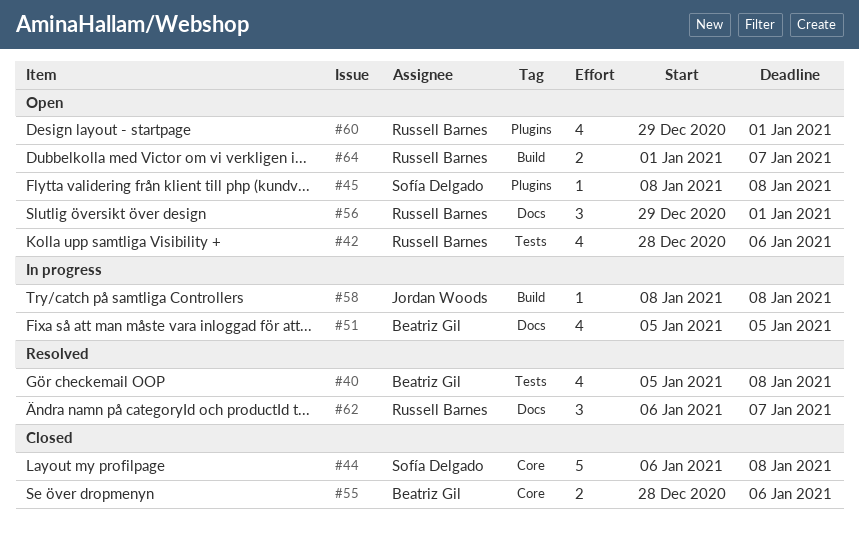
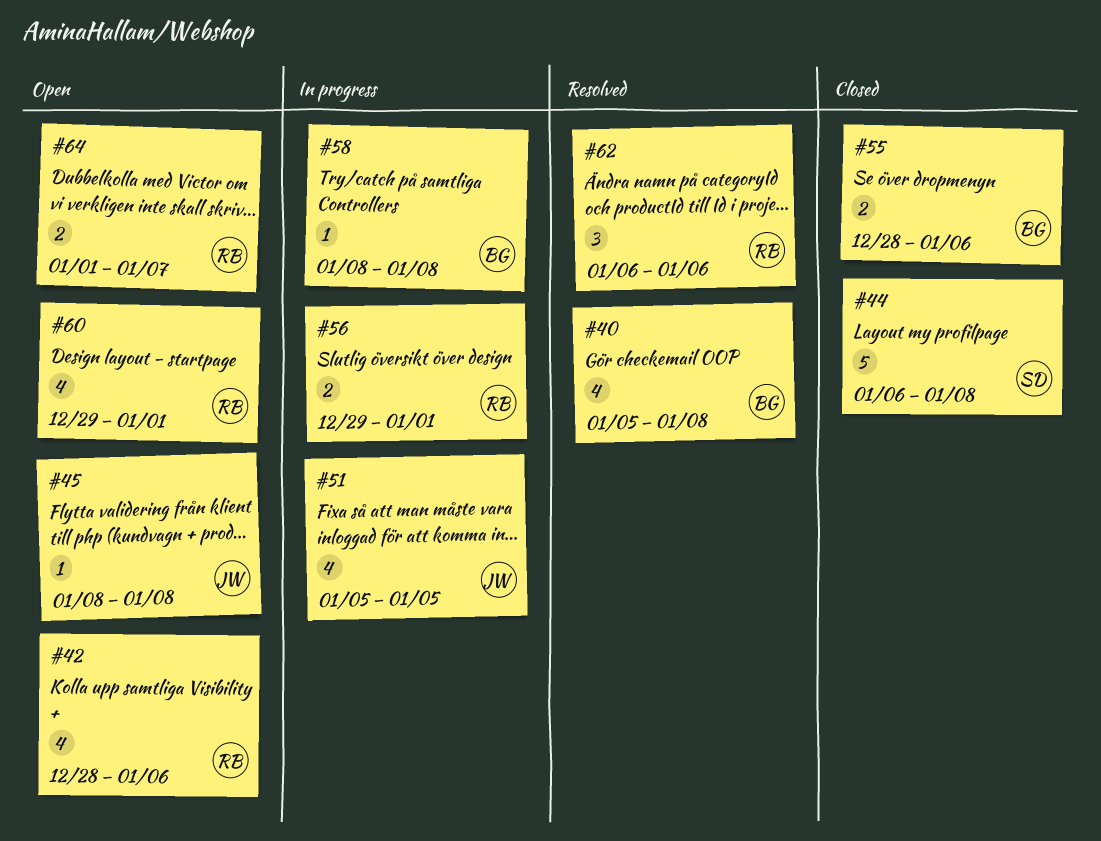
#45, owner: Sofía Delgado -> Jordan Woods
#51, owner: Beatriz Gil -> Jordan Woods
#56, status: Open -> In progress
#56, estimate: 3 -> 2
#58, owner: Jordan Woods -> Beatriz Gil
#62, due: Jan 7 -> Jan 6

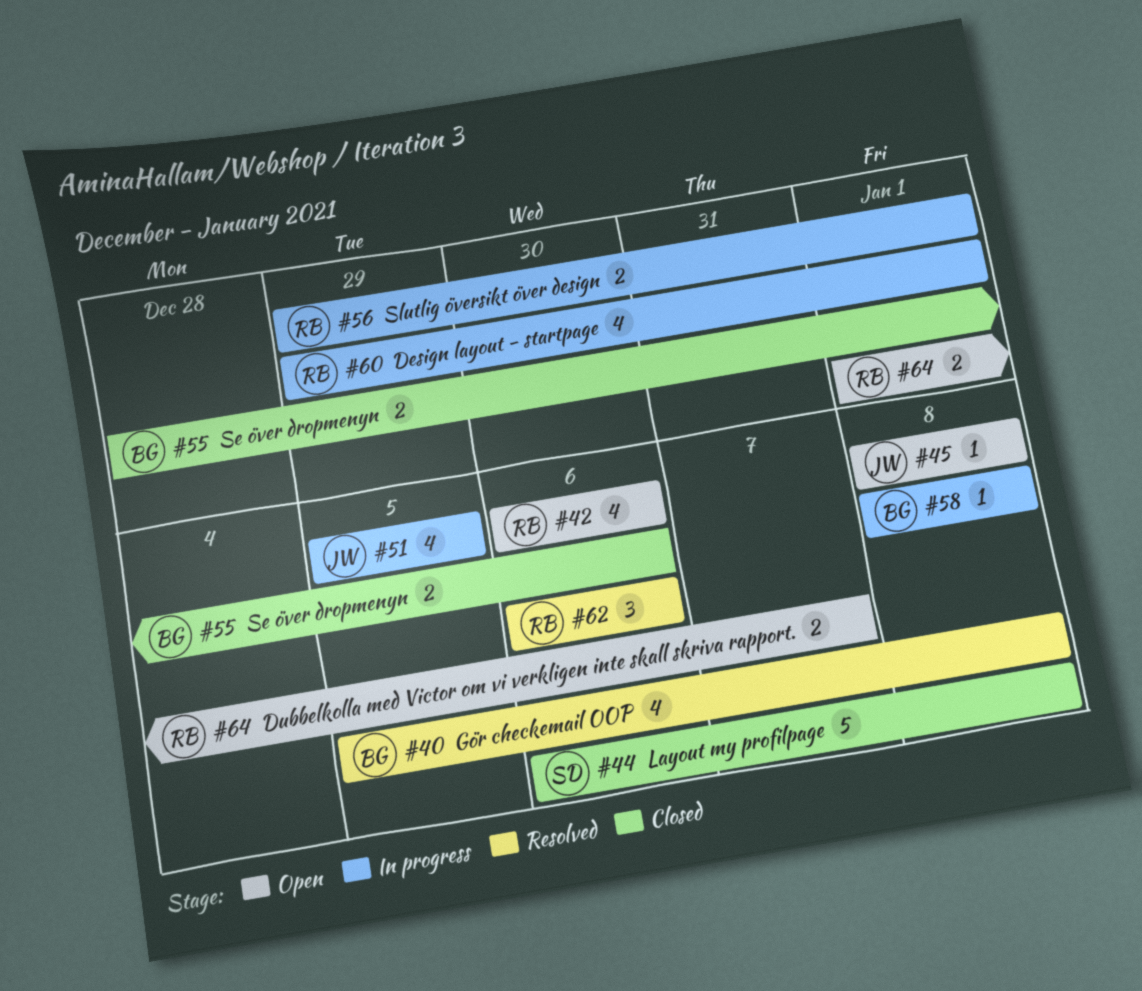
#42, start: Dec 28 -> Jan 6
#60, status: Open -> In progress

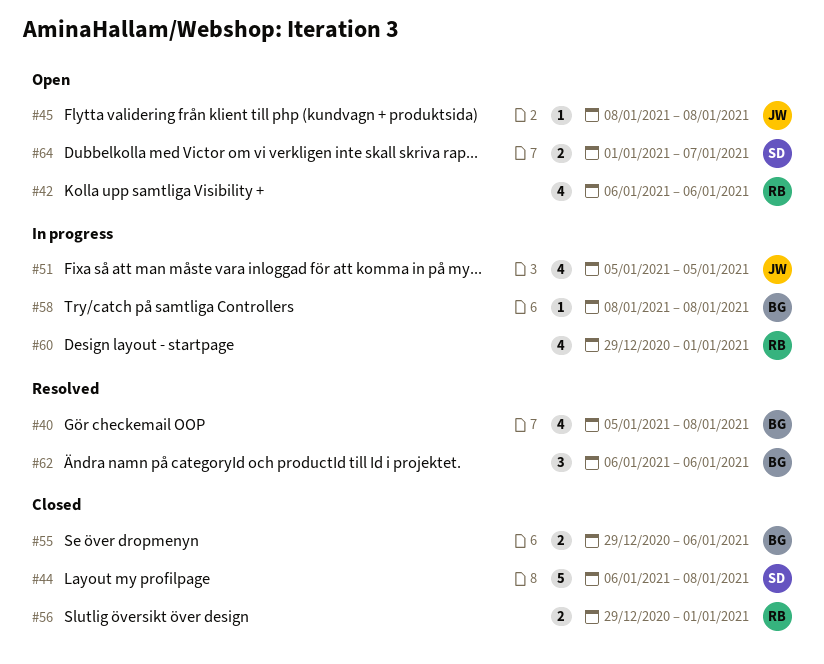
#55, start: Dec 28 -> Dec 29
#56, status: In progress -> Closed
#62, owner: RB -> BG
#64, owner: RB -> SD

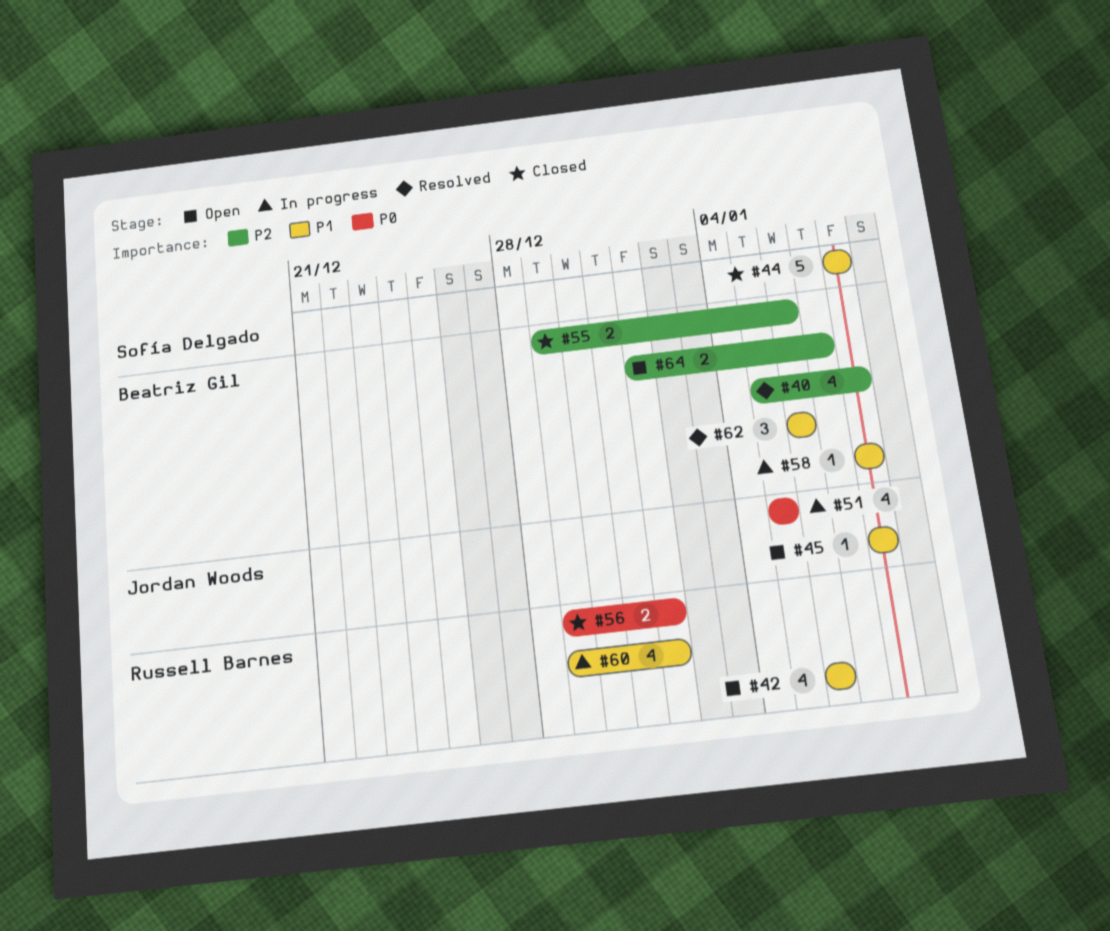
#44, start: Jan 6 -> Jan 8
#64, owner: Sofía Delgado -> Beatriz Gil

